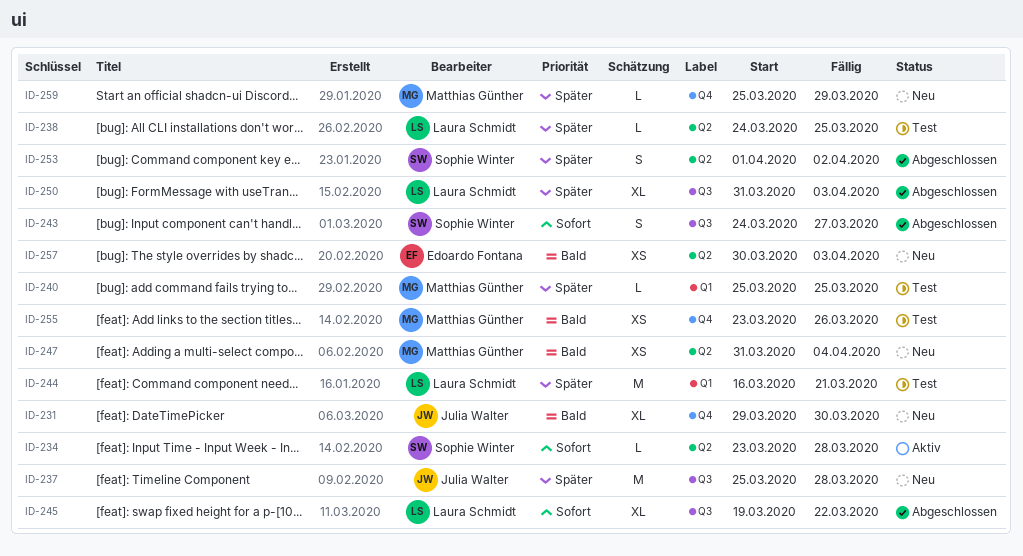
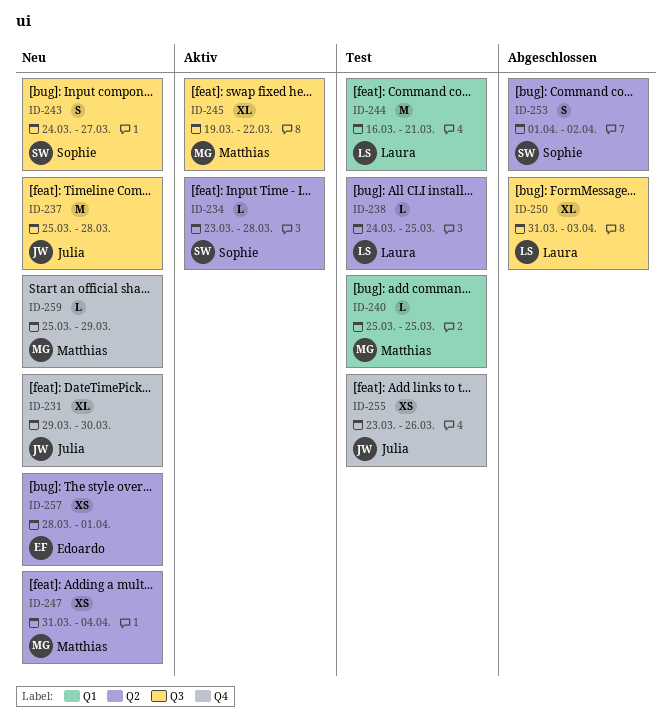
ID-243, status: Abgeschlossen -> Neu
ID-245, status: Abgeschlossen -> Aktiv
ID-245, owner: Laura Schmidt -> Matthias Günther
ID-255, owner: Matthias Günther -> Julia Walter
ID-257, start: Mar 30 -> Mar 28
ID-257, due: Apr 3 -> Apr 1

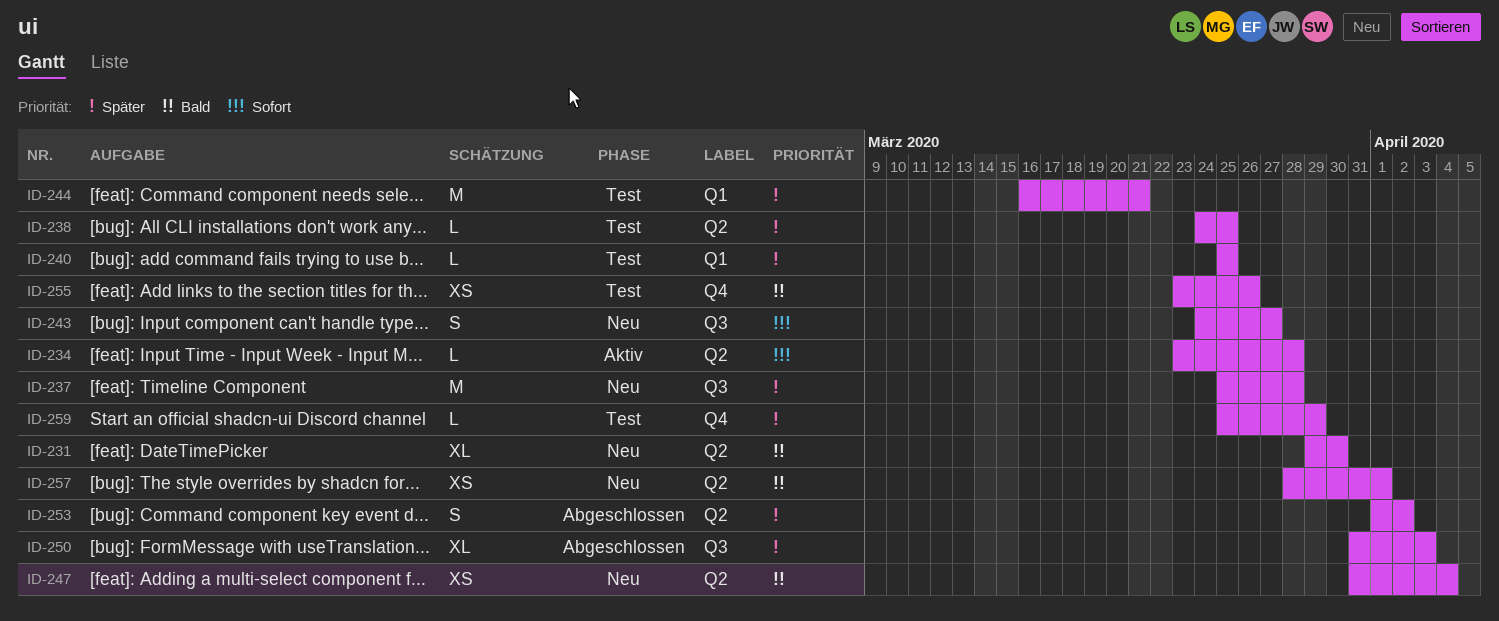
ID-231, label: Q4 -> Q2
ID-245: present -> none
ID-259, status: Neu -> Test

